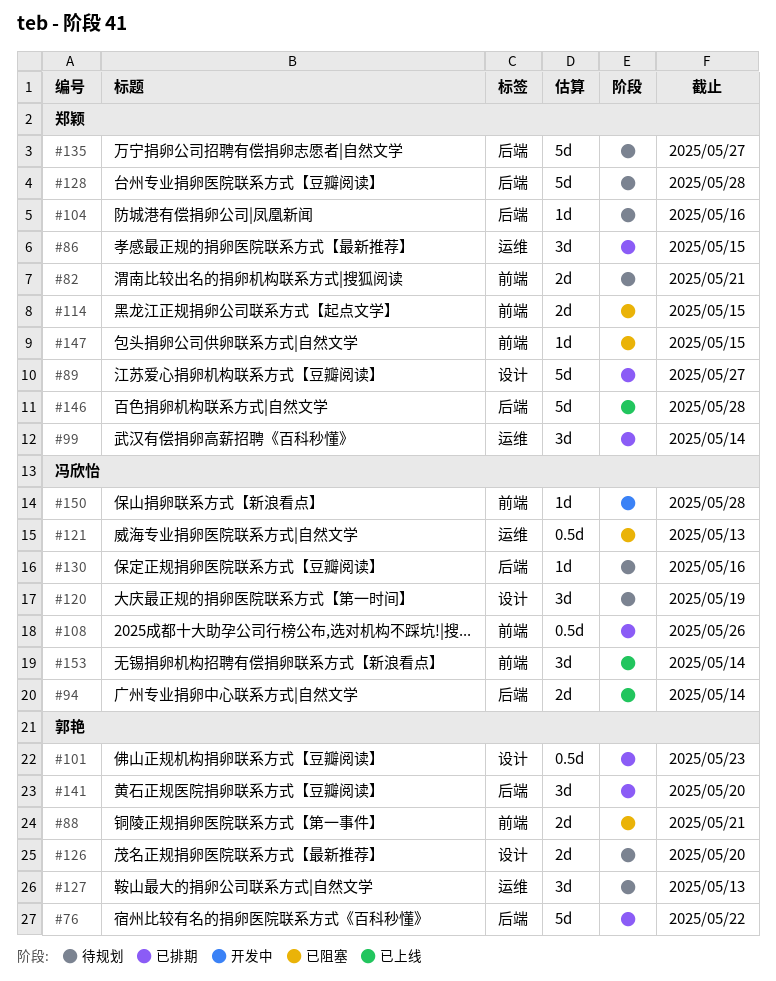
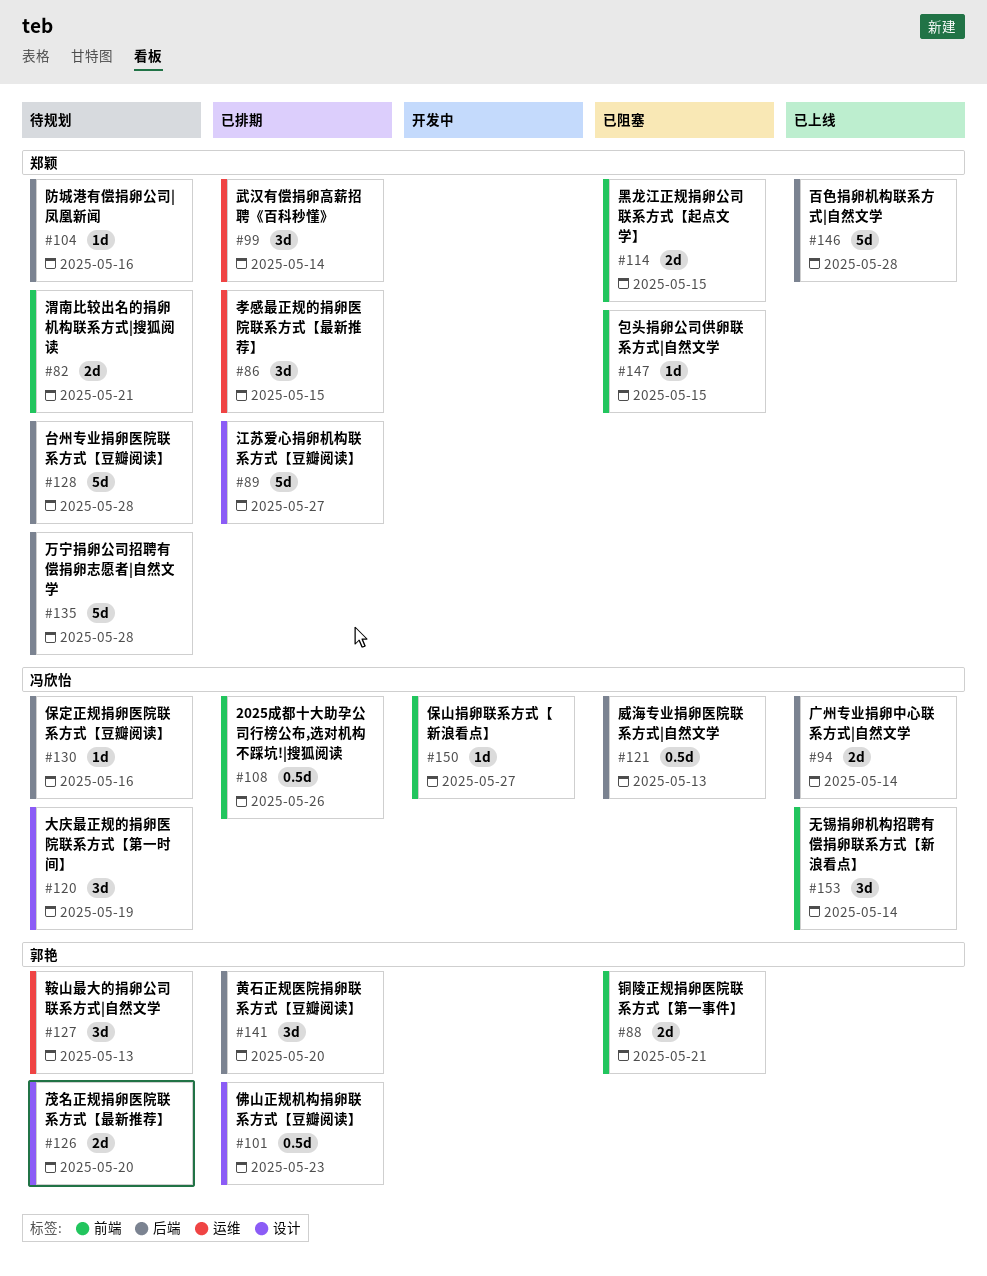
#76: present -> none
#121, label: 运维 -> 后端
#135, due: May 27 -> May 28
#150, due: May 28 -> May 27

